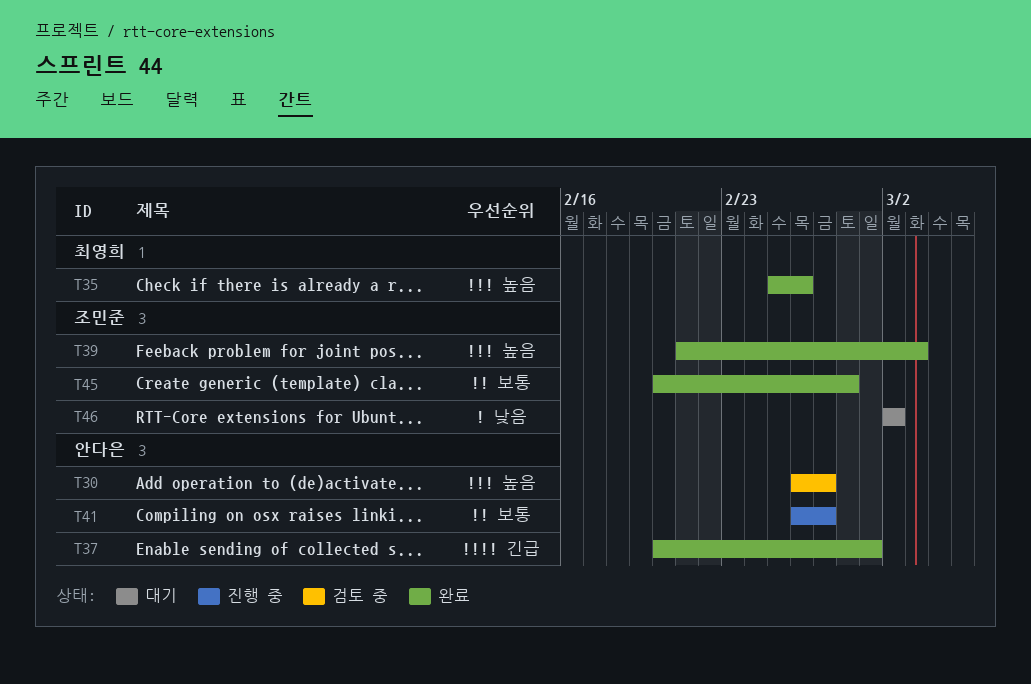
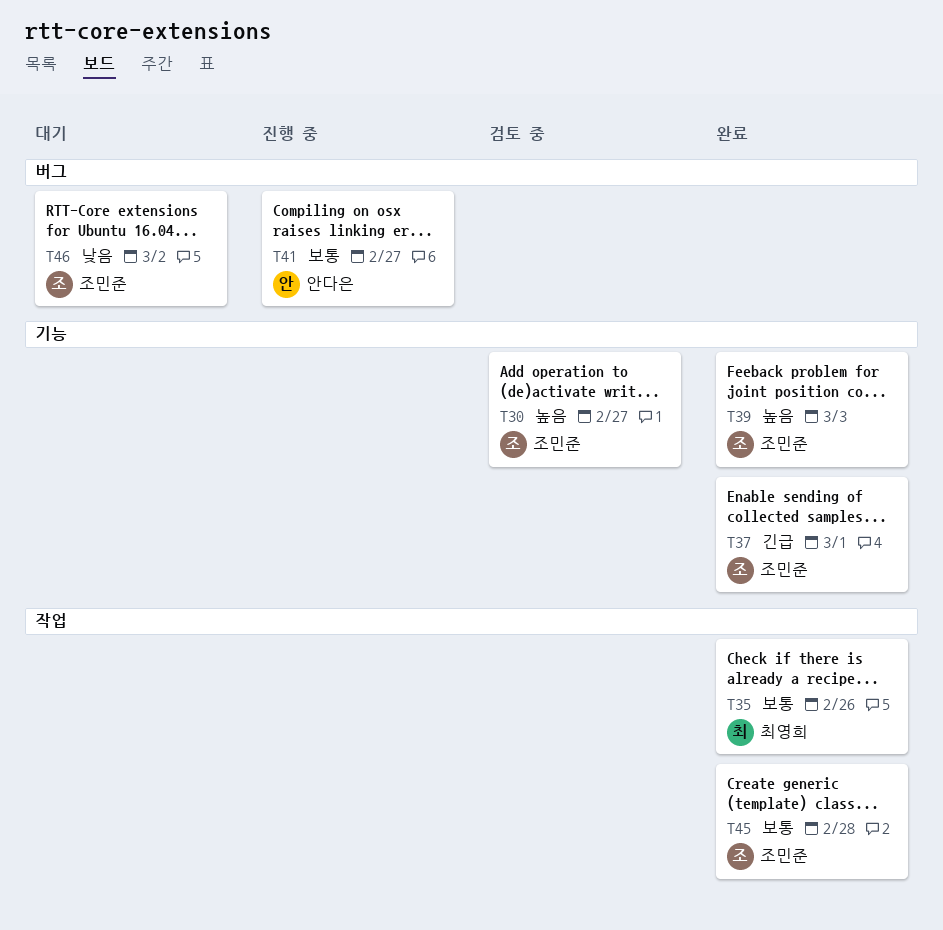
T30, owner: 안다은 -> 조민준
T35, priority: 높음 -> 보통
T37, owner: 안다은 -> 조민준

